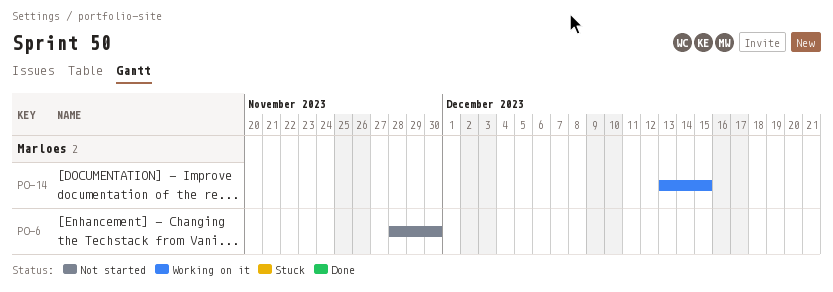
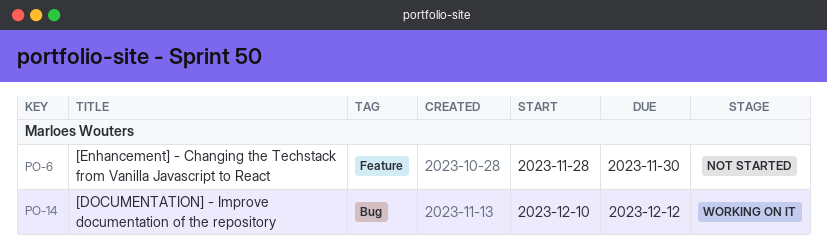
PO-14, start: Dec 13 -> Dec 10
PO-14, due: Dec 15 -> Dec 12

